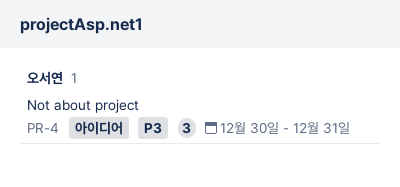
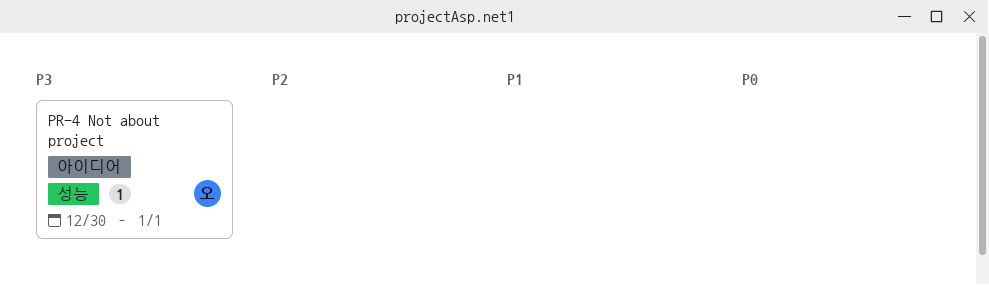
PR-4, estimate: 3 -> 1
PR-4, due: Dec 31 -> Jan 1

